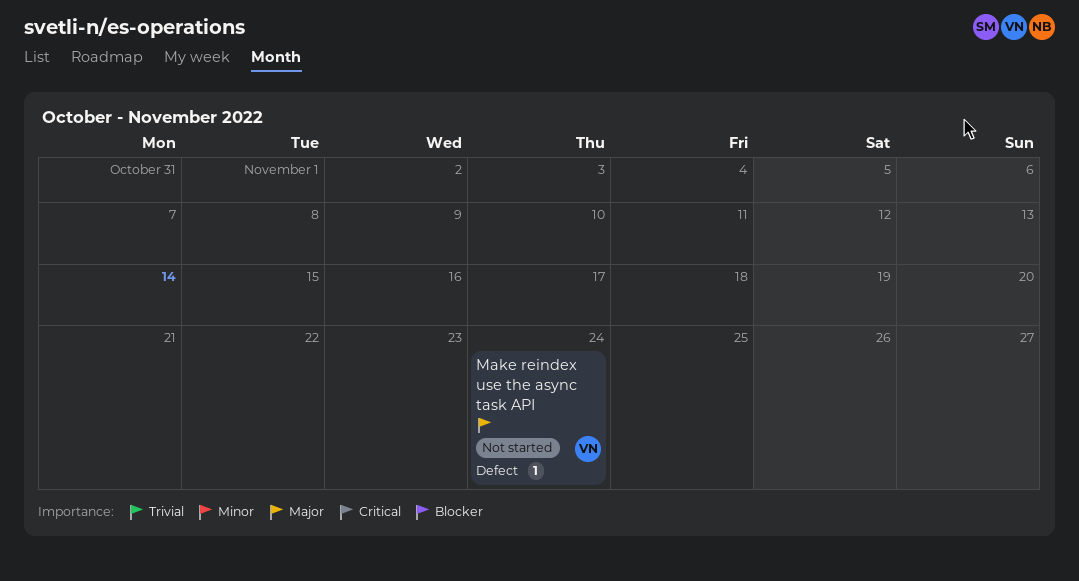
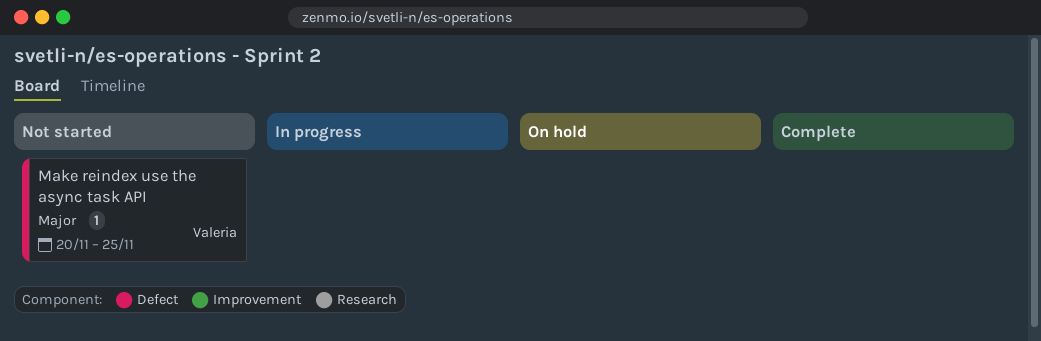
Make reindex use the async task API, due: Nov 24 -> Nov 25

